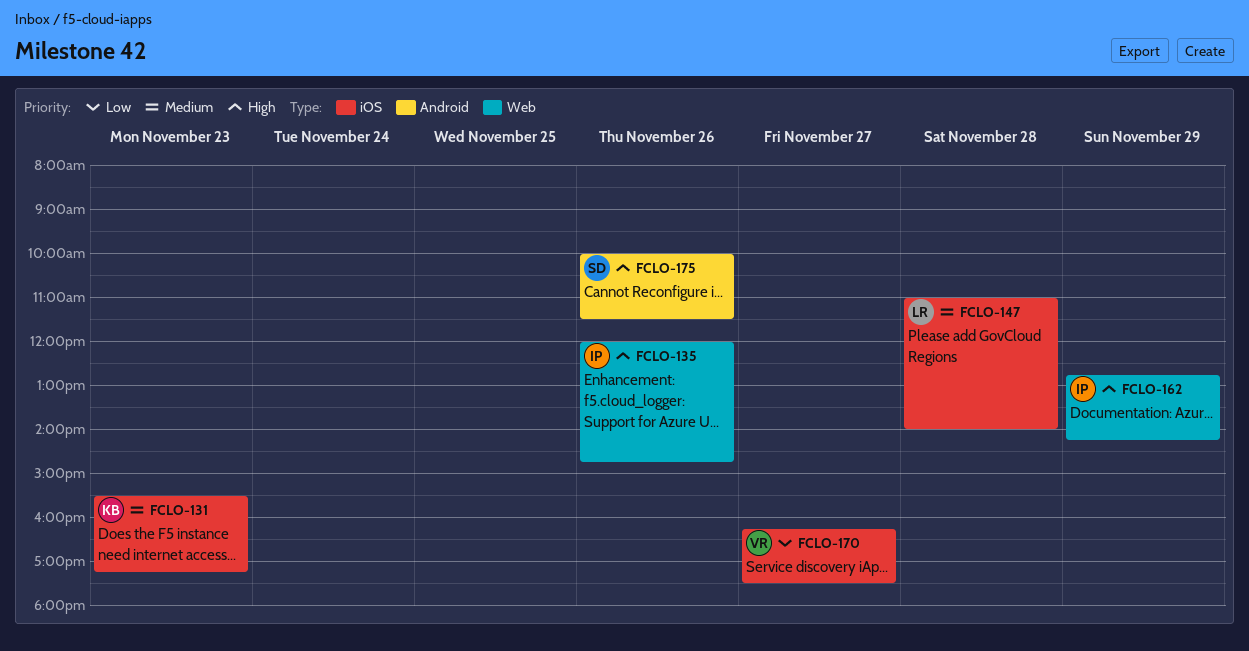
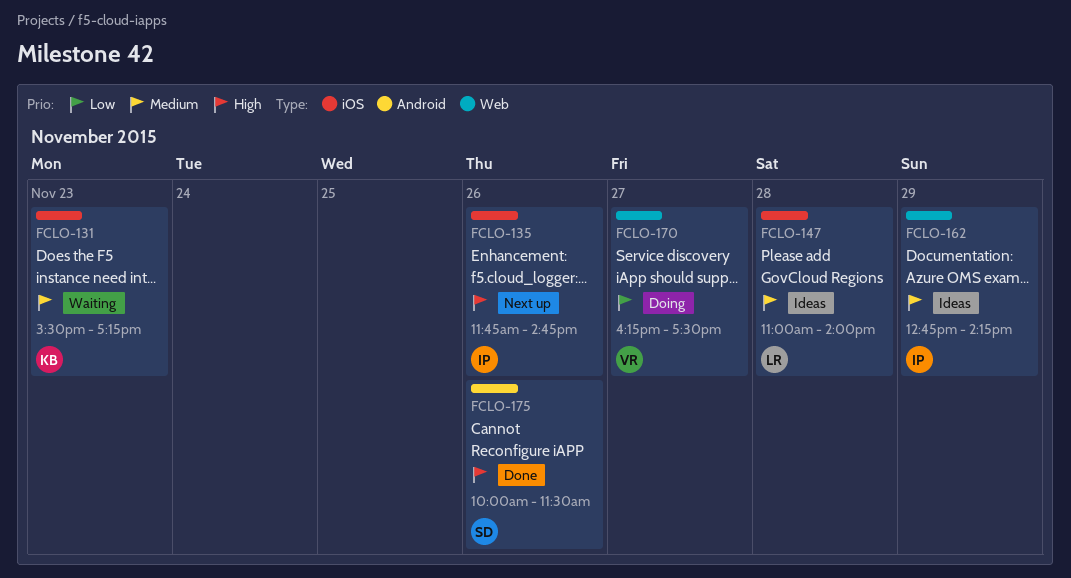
FCLO-135, label: Web -> iOS
FCLO-135, begins: 12:00 -> 11:45
FCLO-162, priority: High -> Medium
FCLO-170, label: iOS -> Web

